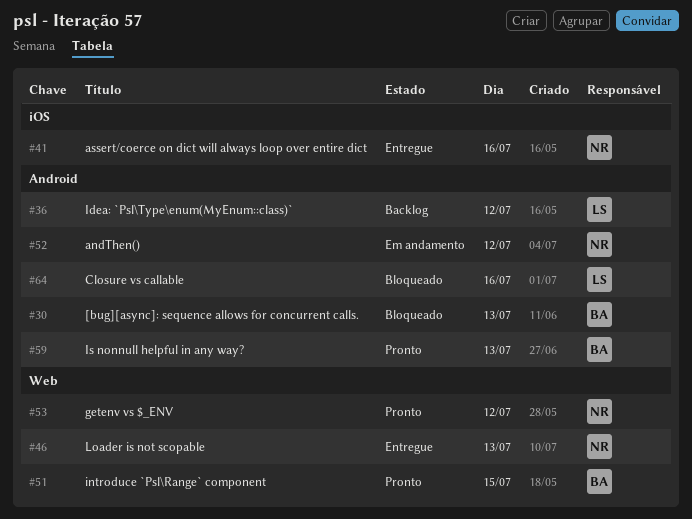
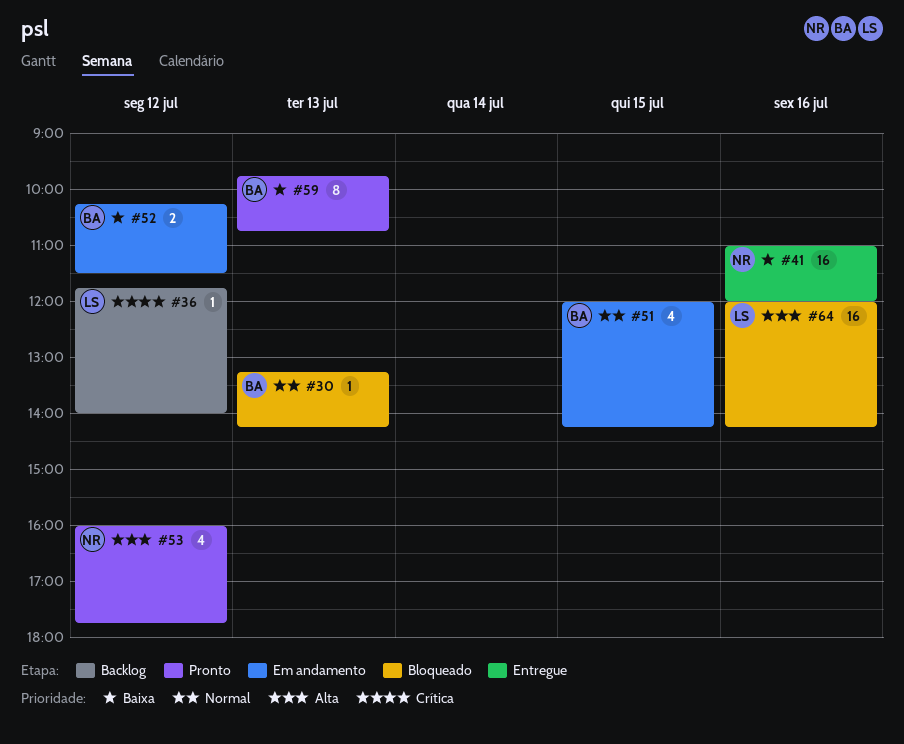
#46: present -> none
#51, status: Pronto -> Em andamento
#52, owner: NR -> BA

